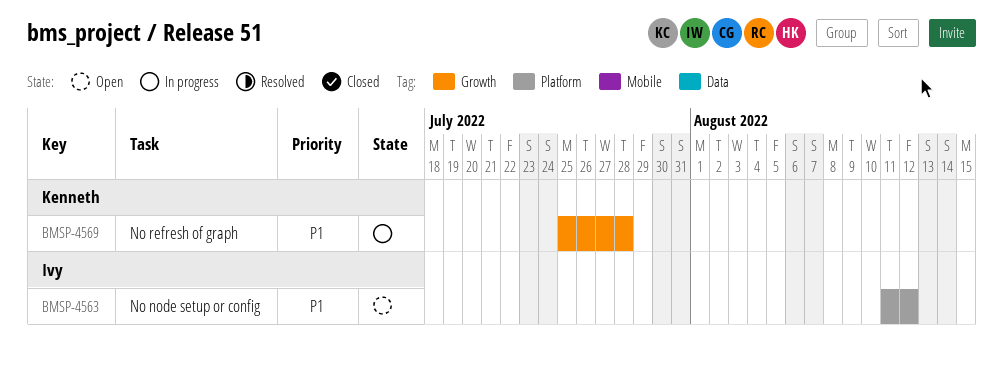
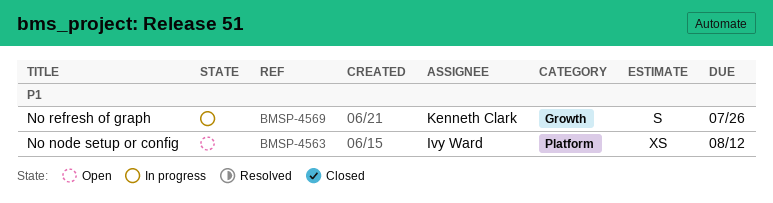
BMSP-4569, due: Jul 28 -> Jul 26

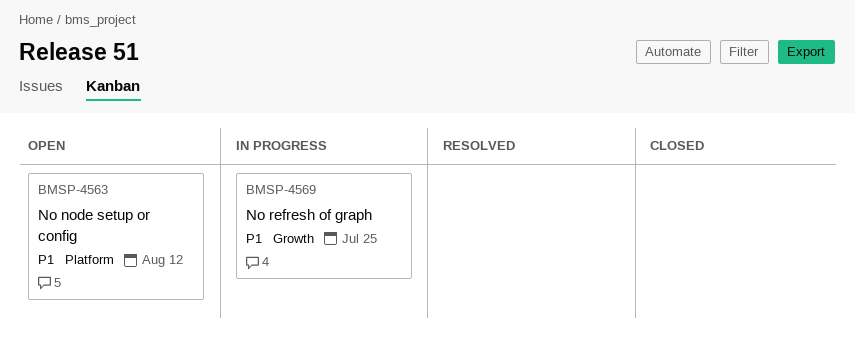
BMSP-4569, due: Jul 26 -> Jul 25

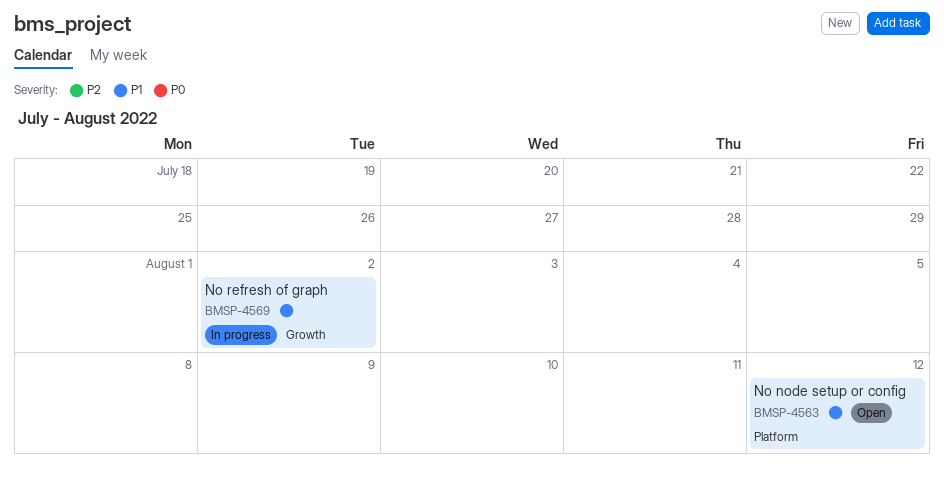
BMSP-4569, due: Jul 25 -> Aug 2

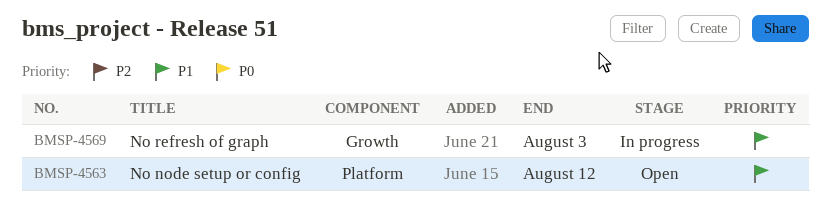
BMSP-4569, due: Aug 2 -> Aug 3

